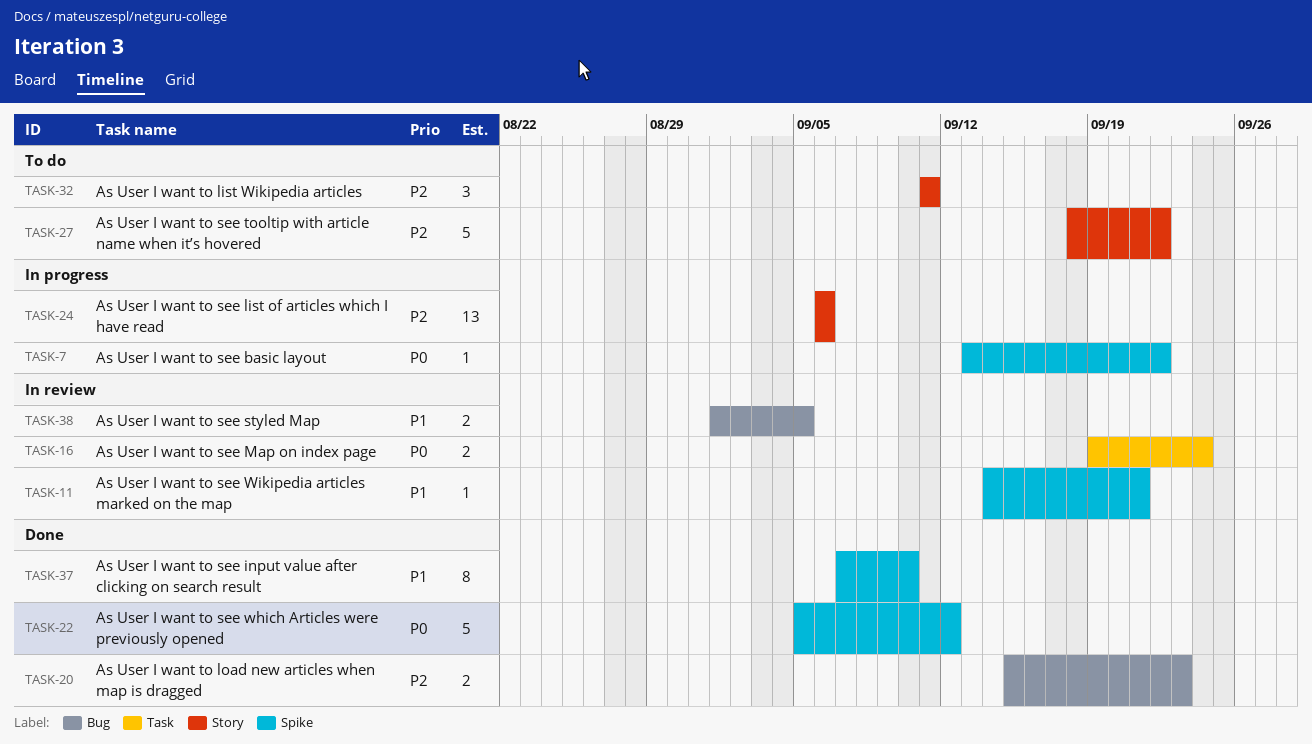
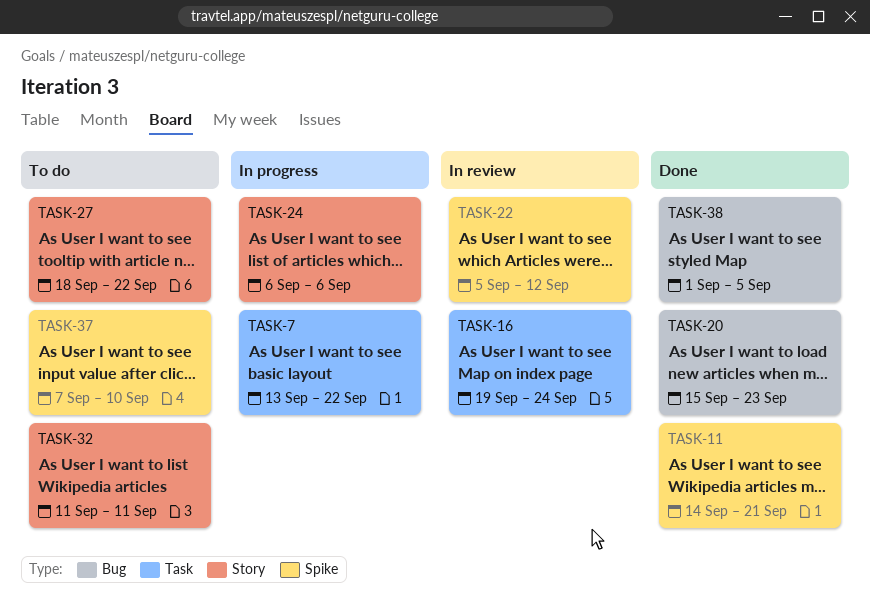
TASK-7, label: Spike -> Task
TASK-11, status: In review -> Done
TASK-22, status: Done -> In review
TASK-37, status: Done -> To do
TASK-38, status: In review -> Done

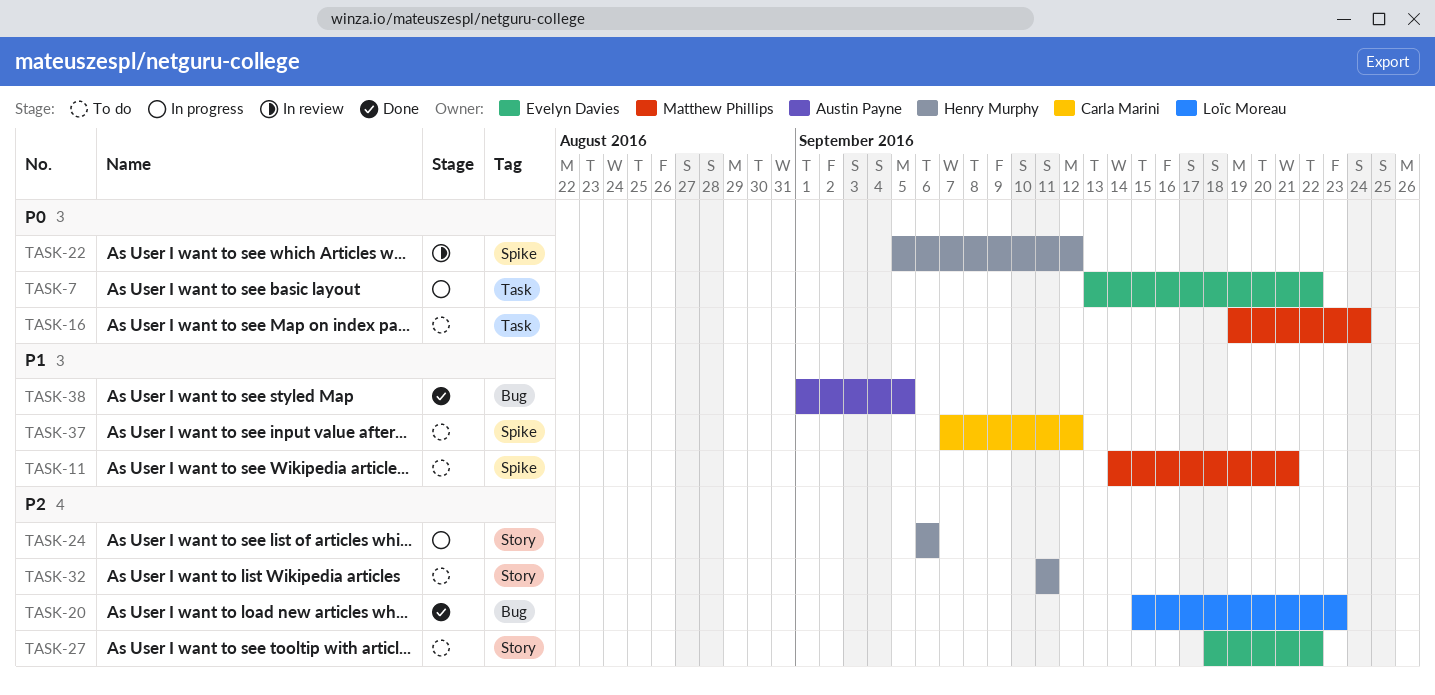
TASK-11, status: Done -> To do
TASK-16, status: In review -> To do
TASK-37, due: Sep 10 -> Sep 12

